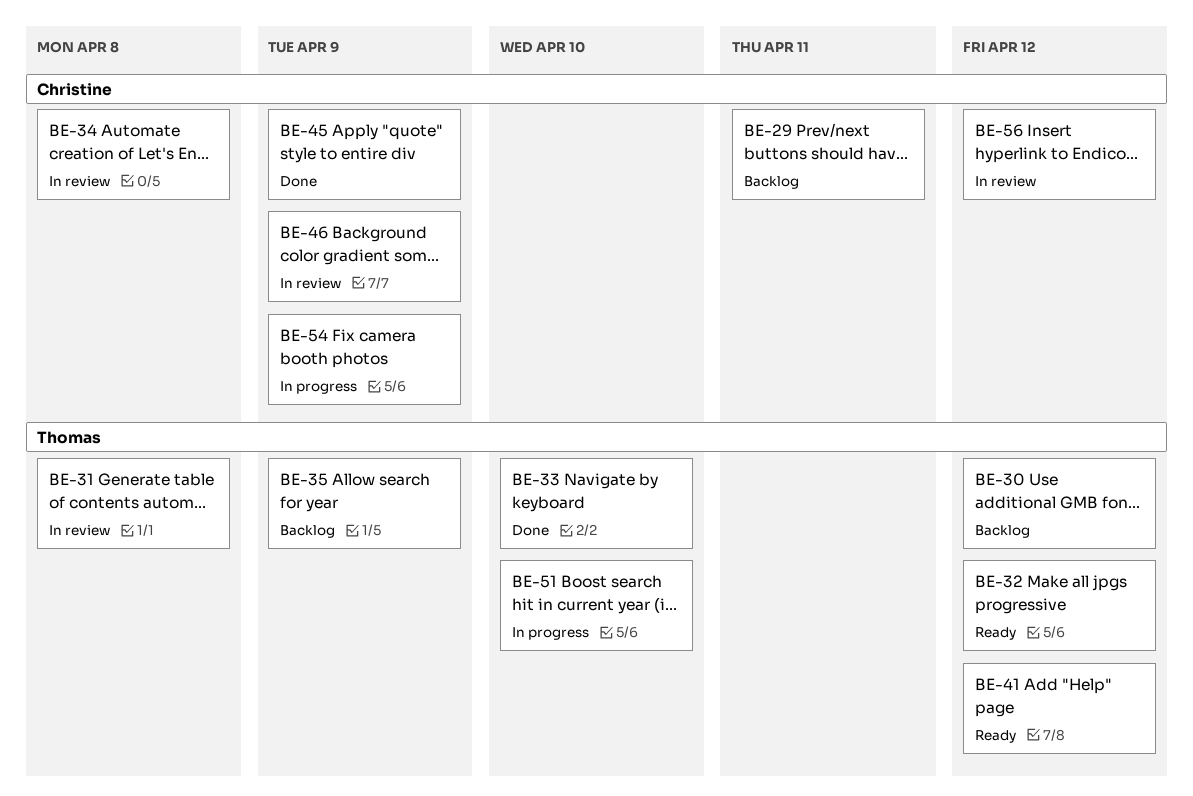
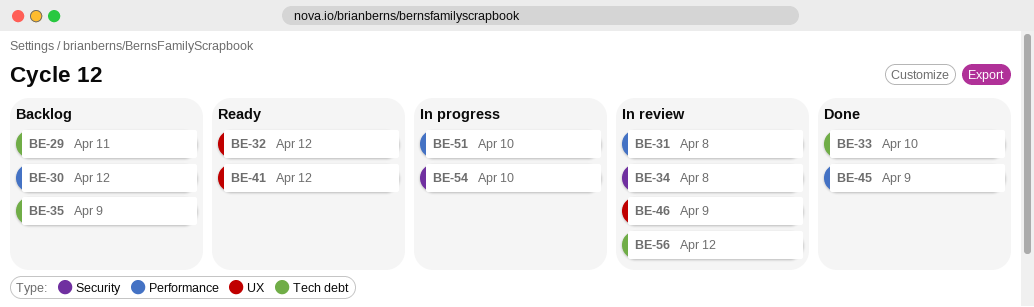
BE-54, due: Apr 9 -> Apr 10

